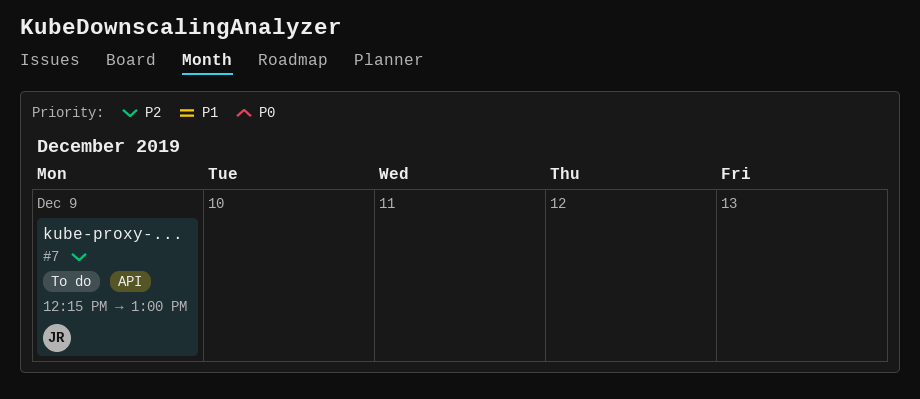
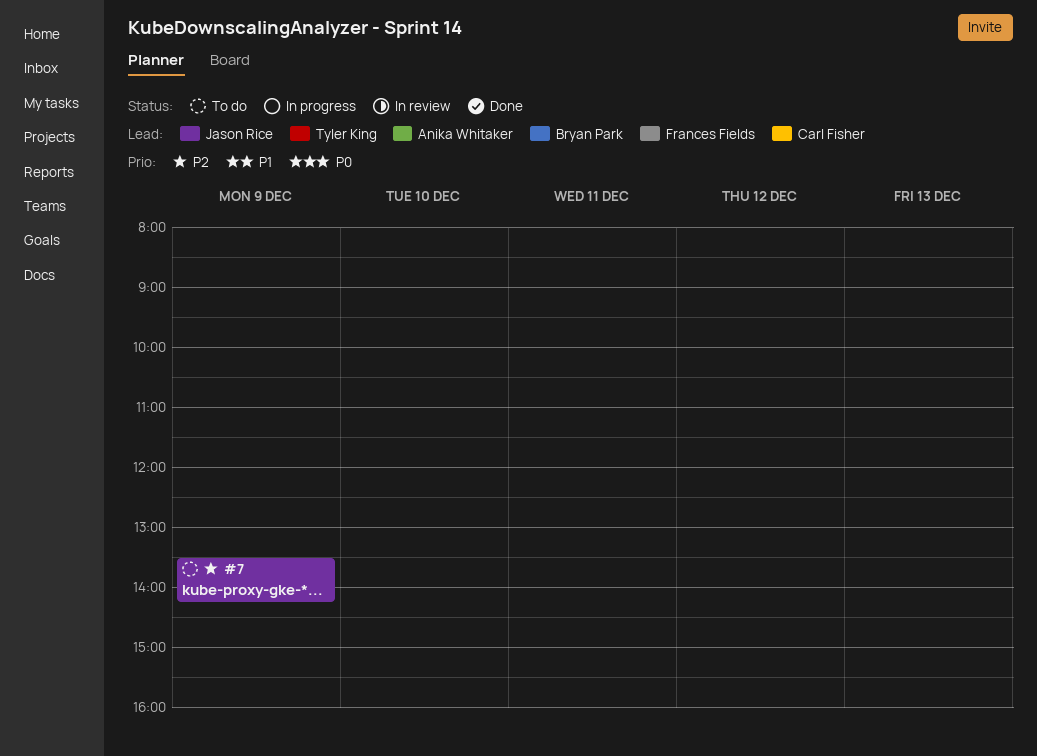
#7, begins: 12:15 -> 13:30
#7, ends: 13:00 -> 14:15

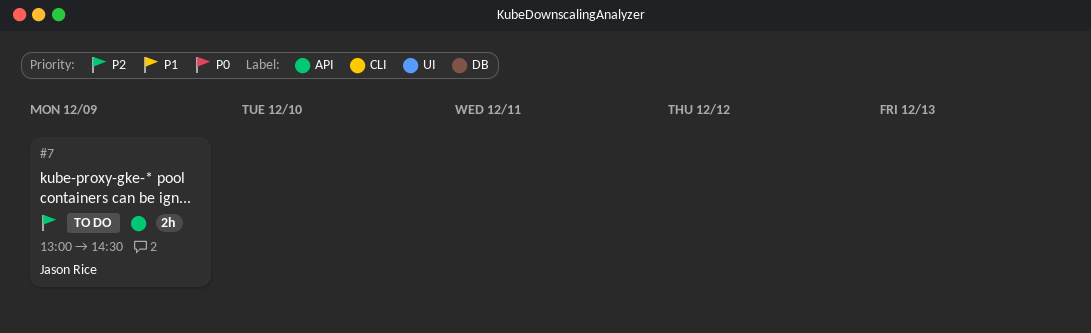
#7, begins: 13:30 -> 13:00
#7, ends: 14:15 -> 14:30

